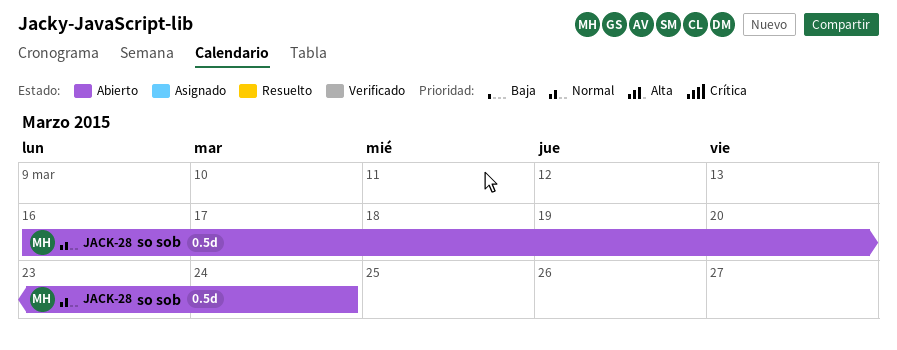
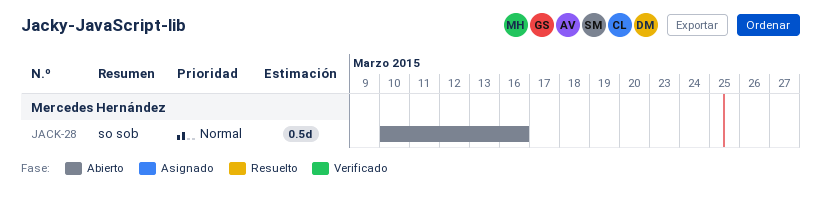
JACK-28, start: Mar 16 -> Mar 10
JACK-28, due: Mar 24 -> Mar 16

